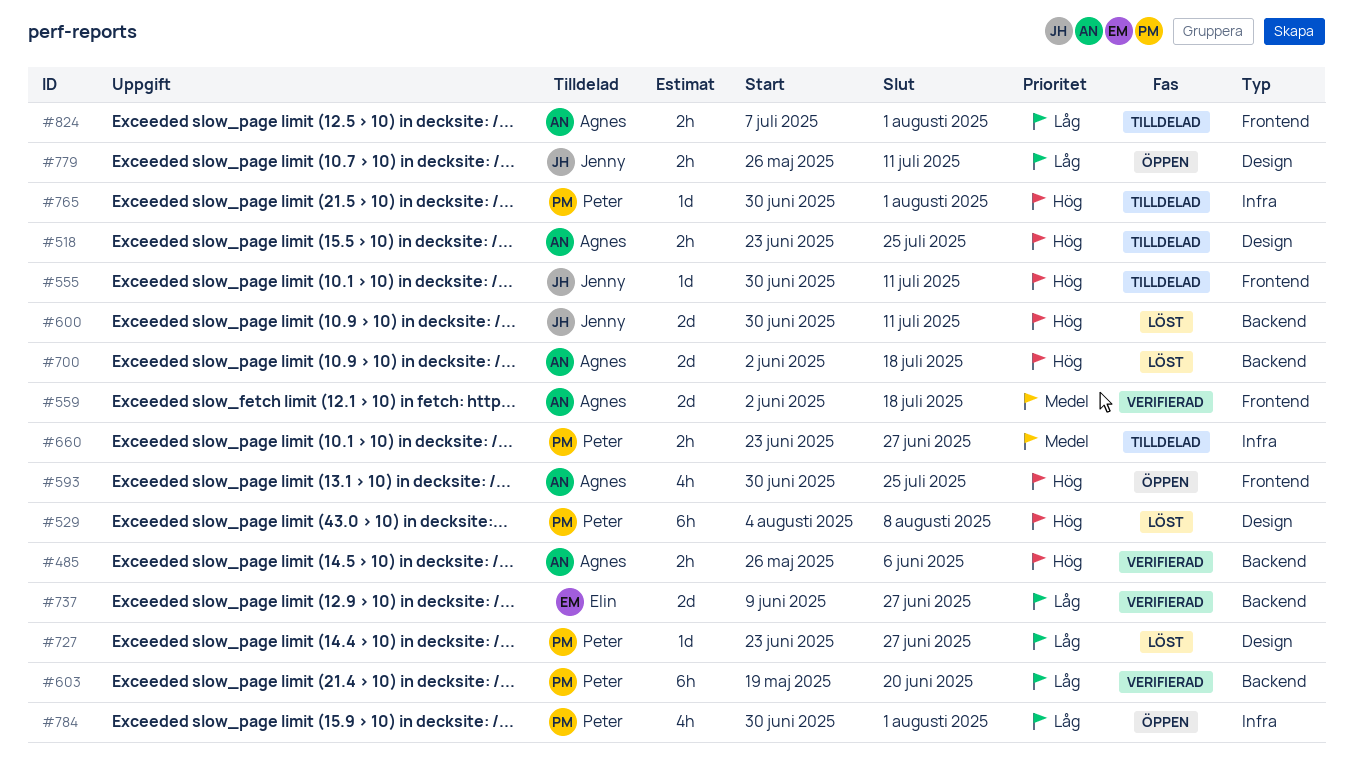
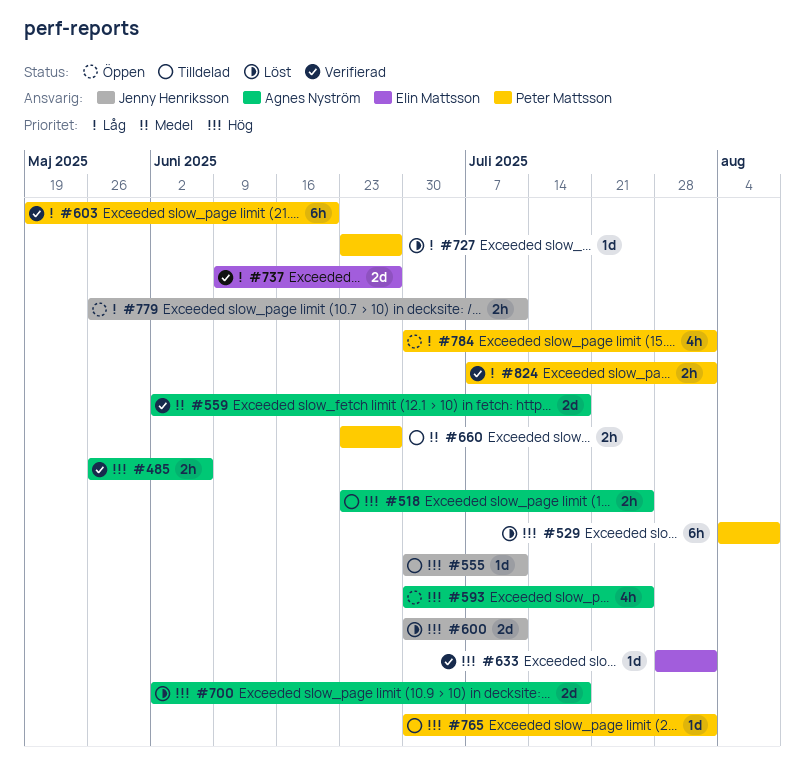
#633: none -> present
#824, status: Tilldelad -> Verifierad
#824, owner: Agnes Nyström -> Peter Mattsson

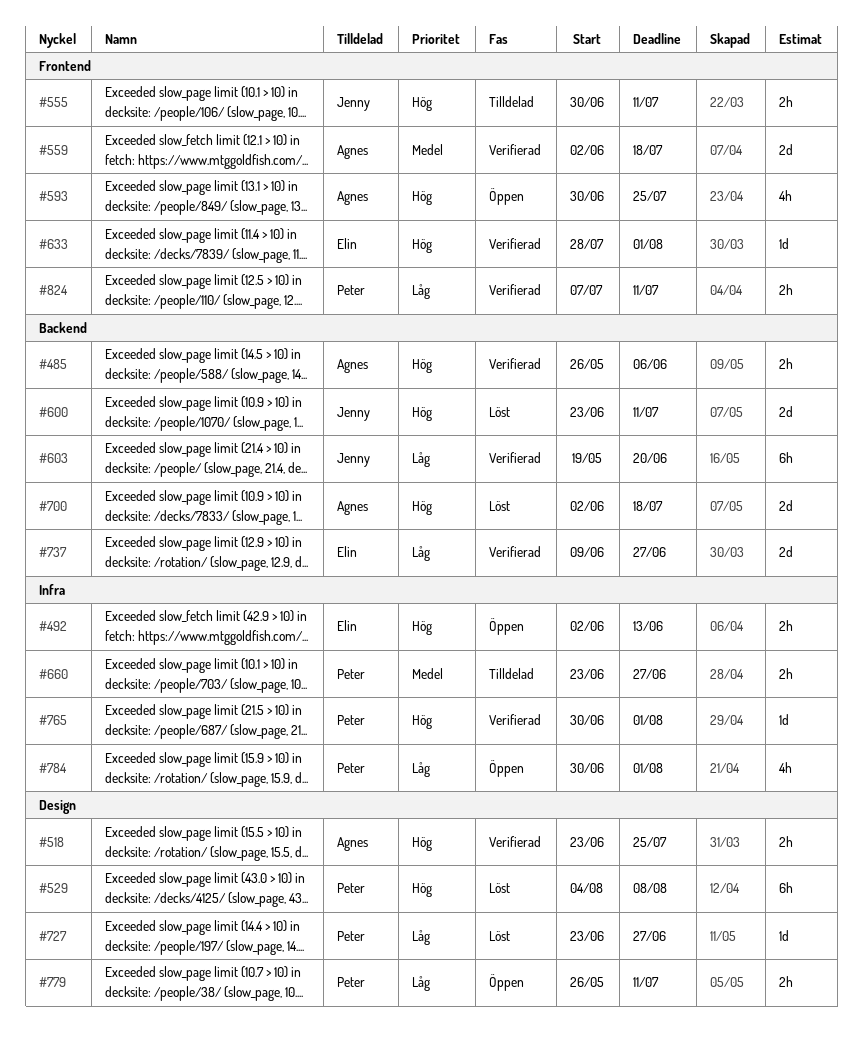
#492: none -> present
#518, status: Tilldelad -> Verifierad
#555, estimate: 1d -> 2h
#600, start: Jun 30 -> Jun 23
#603, owner: Peter Mattsson -> Jenny Henriksson
#765, status: Tilldelad -> Verifierad
#779, owner: Jenny Henriksson -> Peter Mattsson
#824, due: Aug 1 -> Jul 11

